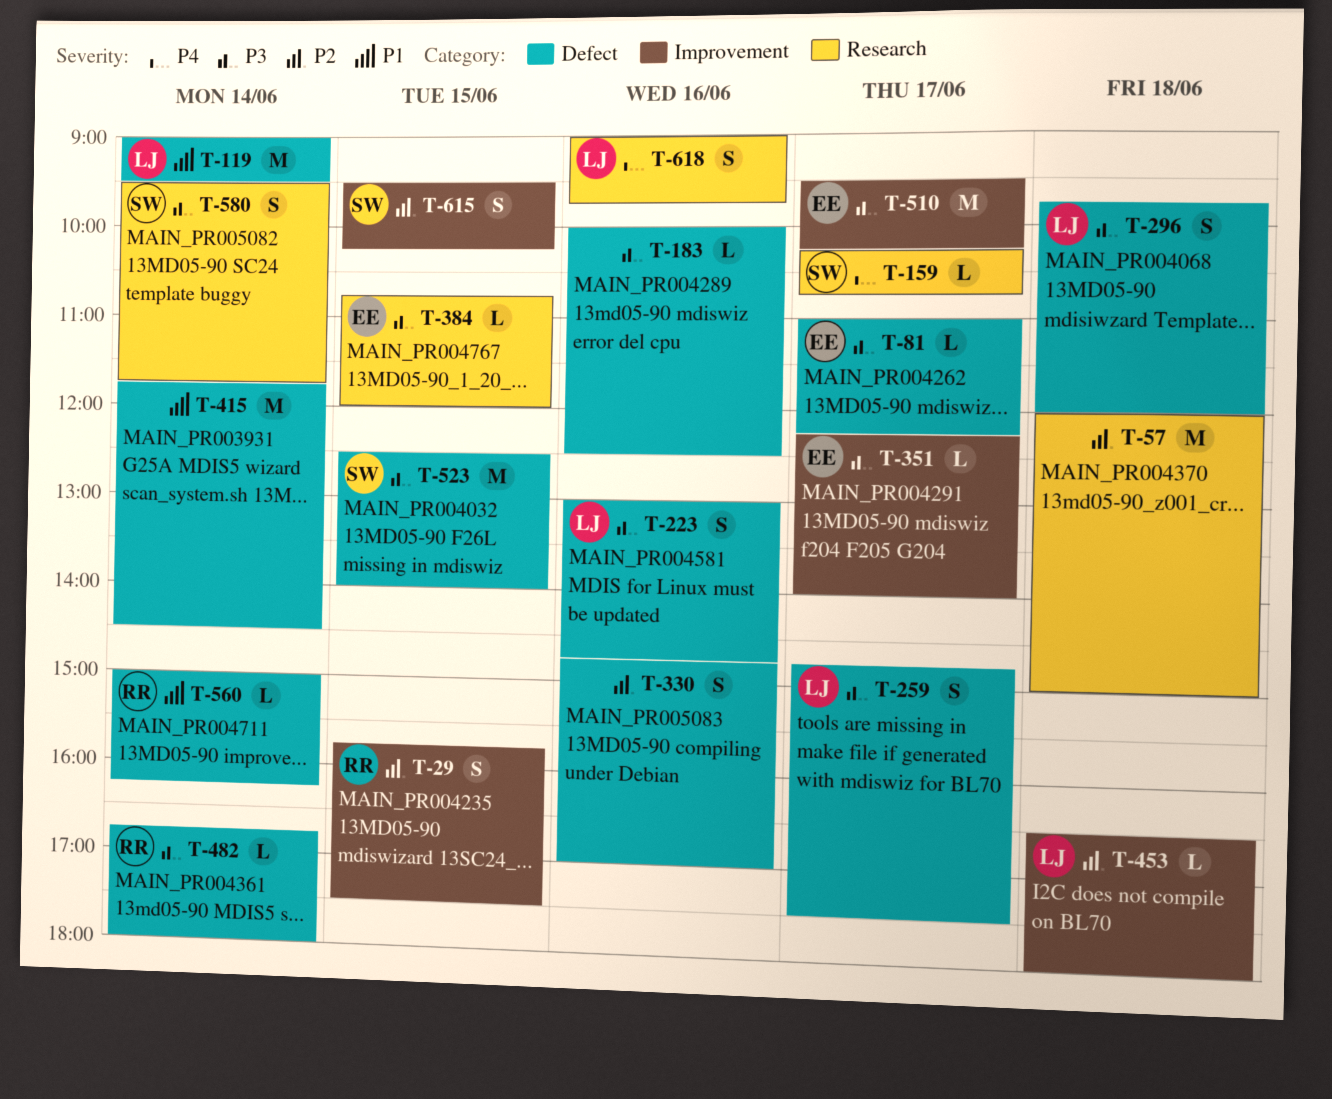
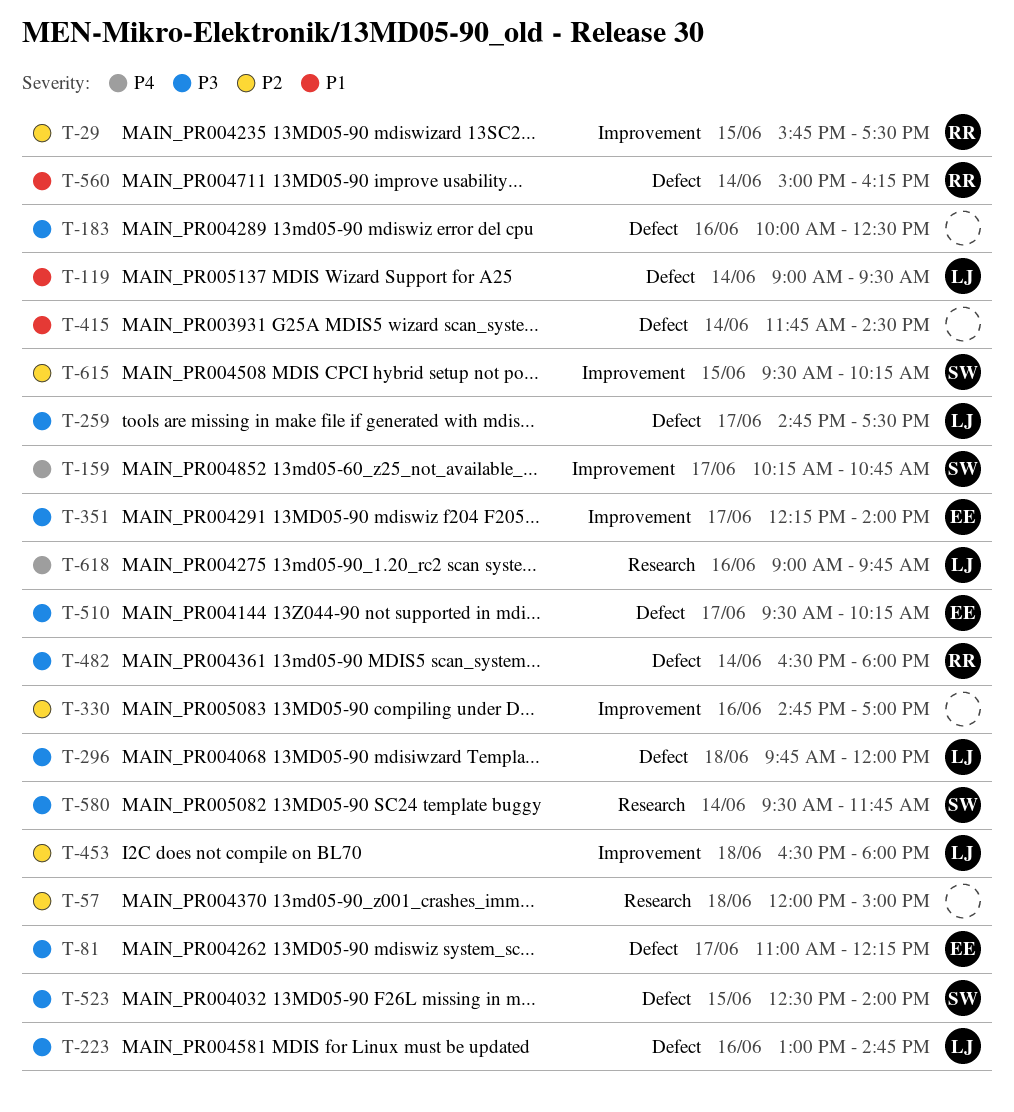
T-159, label: Research -> Improvement
T-330, label: Defect -> Improvement
T-384: present -> none
T-482, begins: 16:45 -> 16:30
T-510, label: Improvement -> Defect

